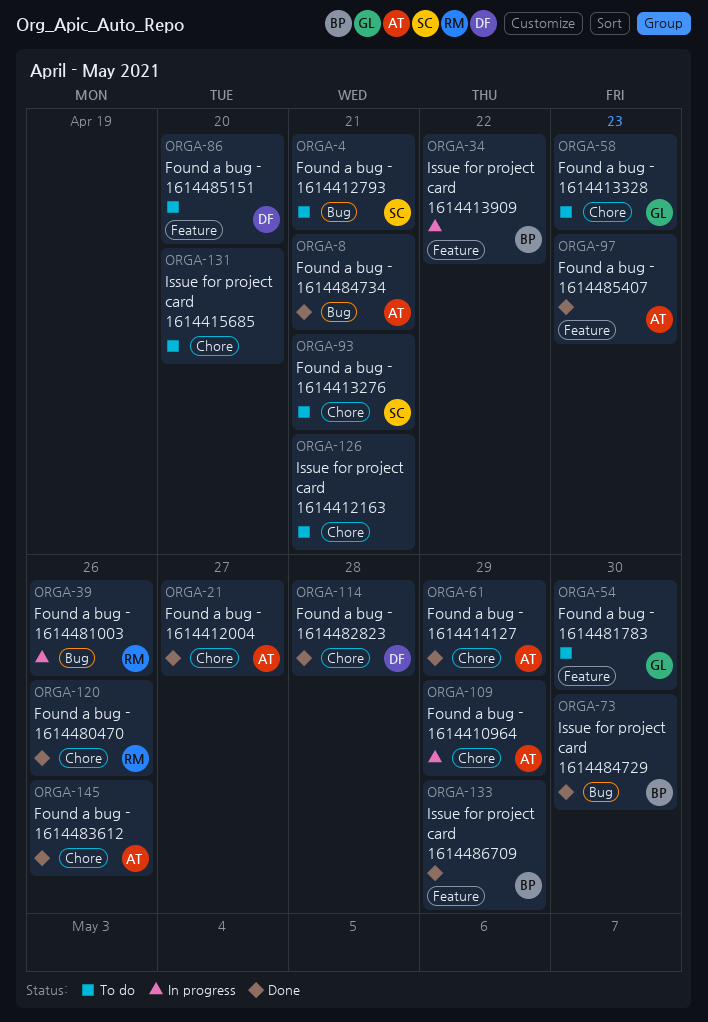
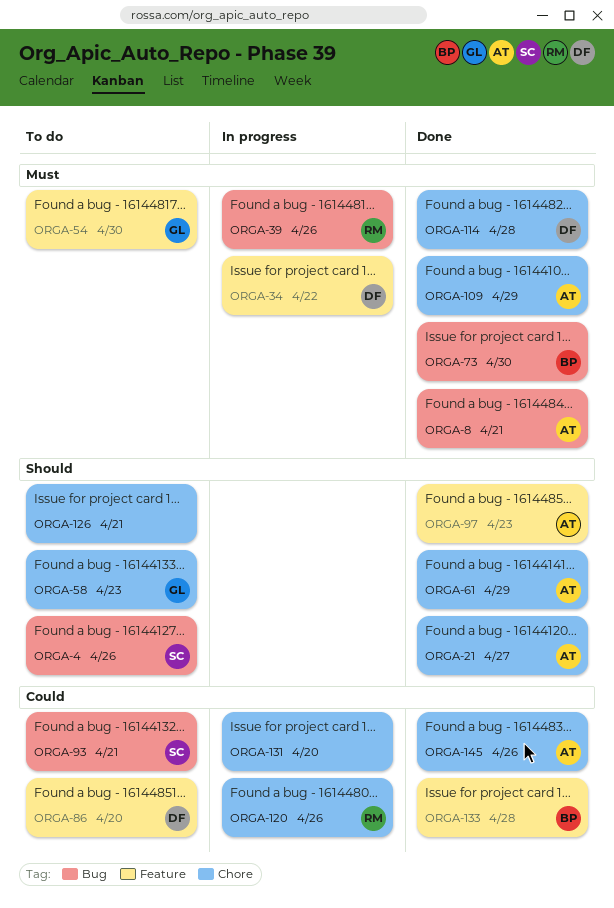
ORGA-4, due: Apr 21 -> Apr 26
ORGA-34, owner: BP -> DF
ORGA-93, label: Chore -> Bug
ORGA-109, status: In progress -> Done
ORGA-120, status: Done -> In progress
ORGA-131, status: To do -> In progress
ORGA-133, due: Apr 29 -> Apr 28

